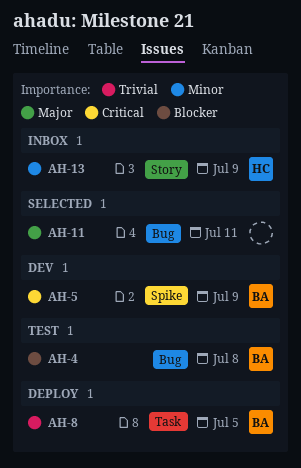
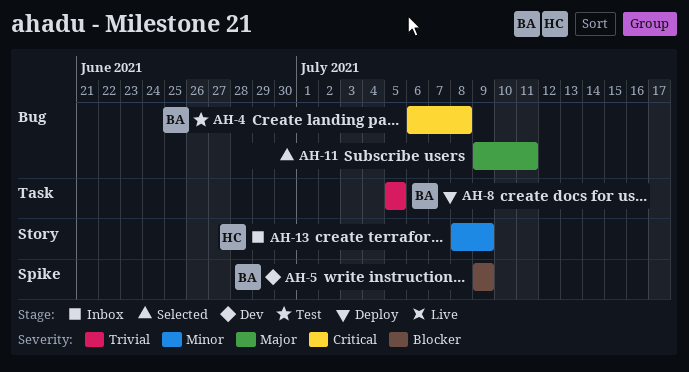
AH-4, priority: Blocker -> Critical
AH-5, priority: Critical -> Blocker

